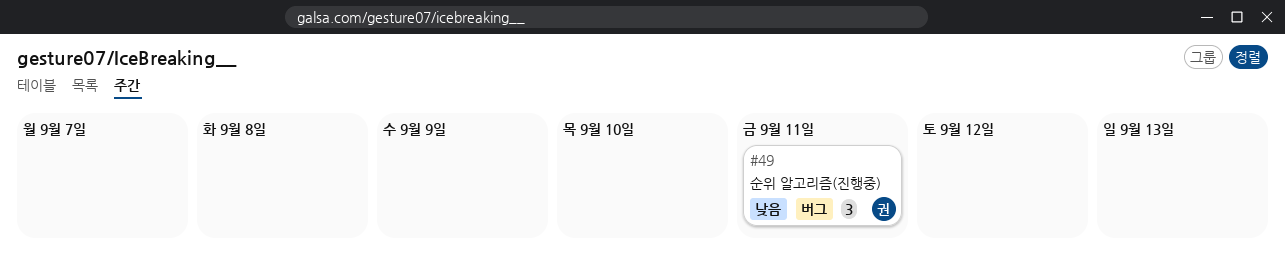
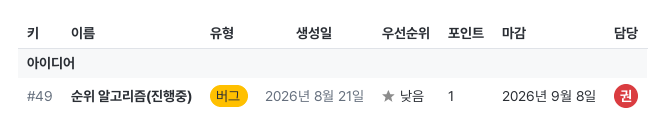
#49, estimate: 3 -> 1
#49, due: Sep 11 -> Sep 8

